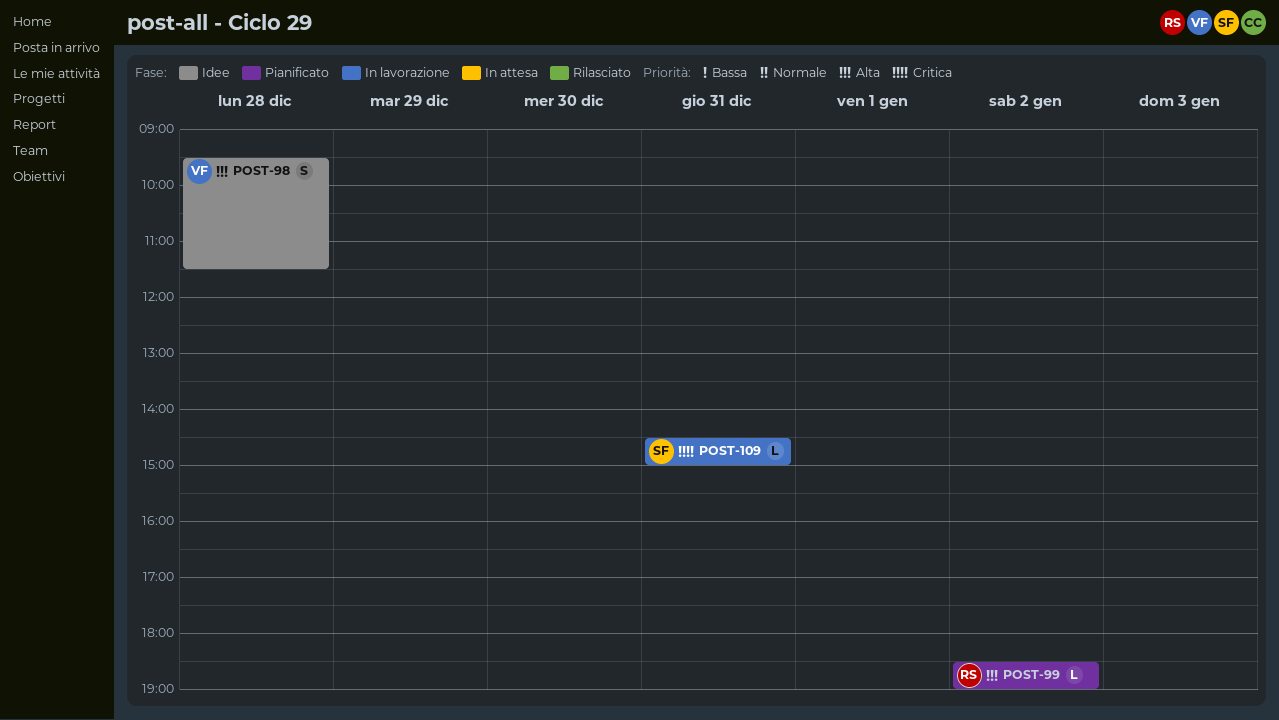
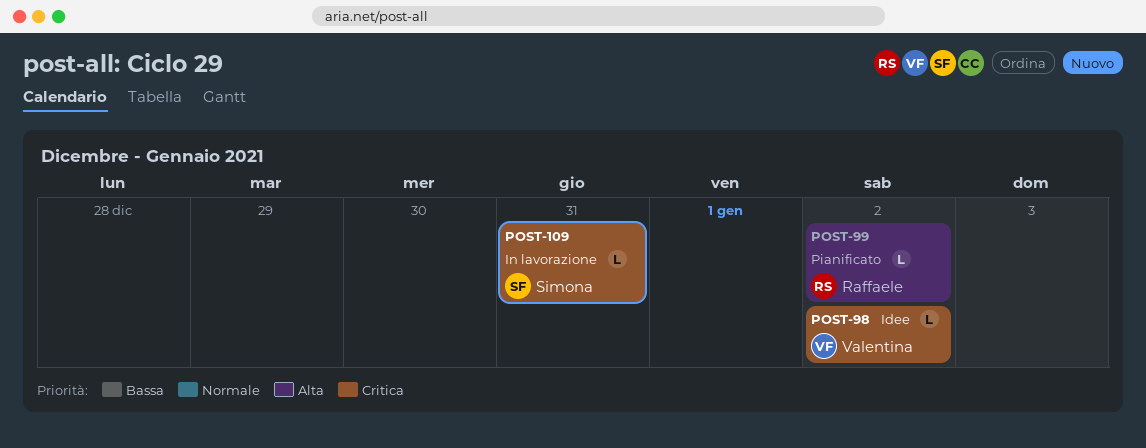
POST-98, priority: Alta -> Critica
POST-98, estimate: S -> L
POST-98, day: Dec 28 -> Jan 2

